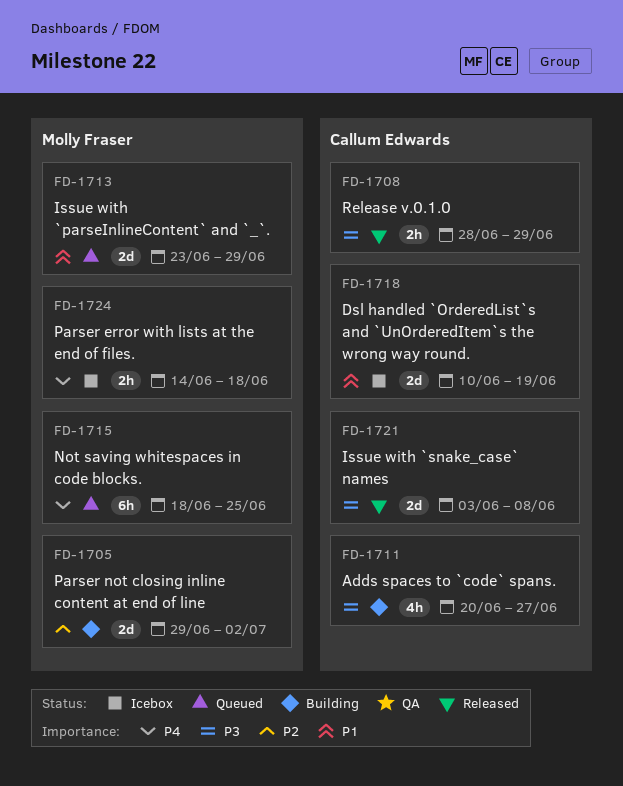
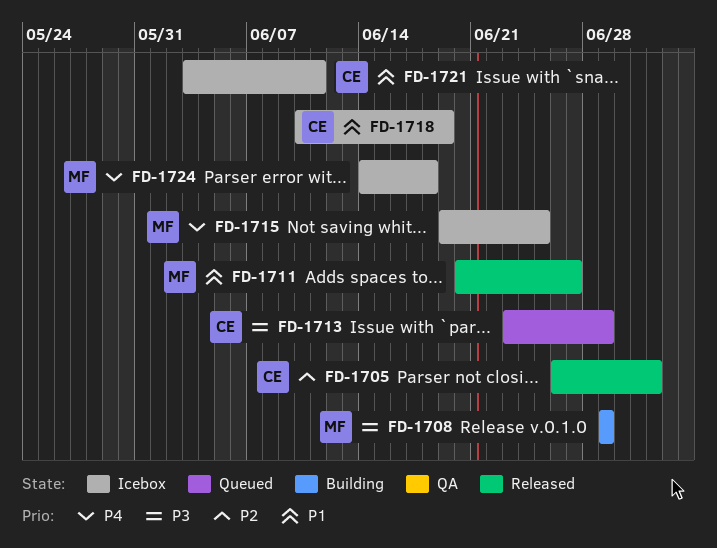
FD-1705, status: Building -> Released
FD-1705, owner: Molly Fraser -> Callum Edwards
FD-1705, start: Jun 29 -> Jun 26
FD-1708, status: Released -> Building
FD-1708, owner: Callum Edwards -> Molly Fraser
FD-1708, start: Jun 28 -> Jun 29
FD-1711, status: Building -> Released
FD-1711, owner: Callum Edwards -> Molly Fraser
FD-1711, priority: P3 -> P1
FD-1713, owner: Molly Fraser -> Callum Edwards
FD-1713, priority: P1 -> P3
FD-1715, status: Queued -> Icebox
FD-1715, start: Jun 18 -> Jun 19
FD-1721, status: Released -> Icebox
FD-1721, priority: P3 -> P1
FD-1721, due: Jun 8 -> Jun 11

